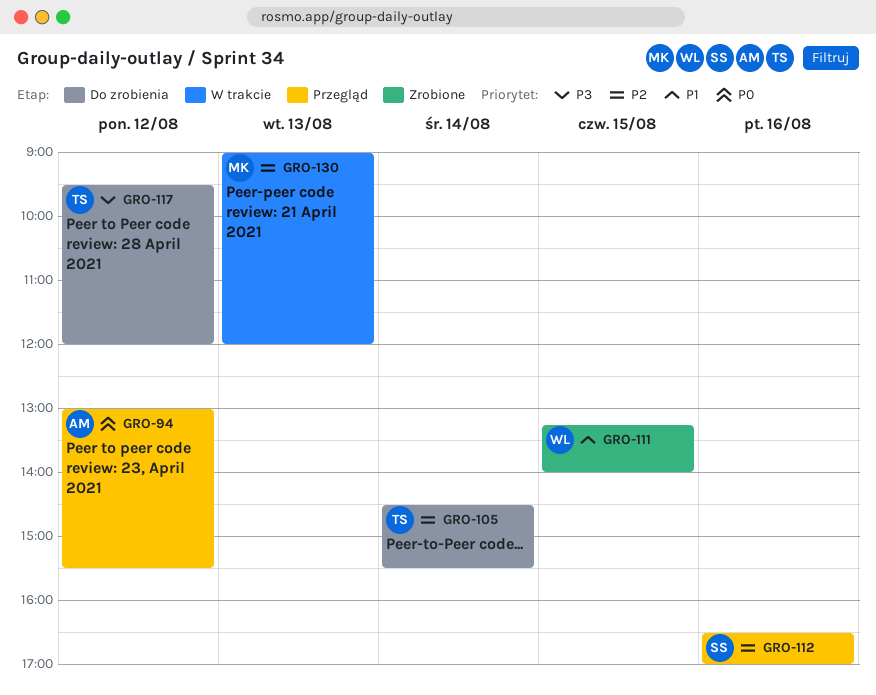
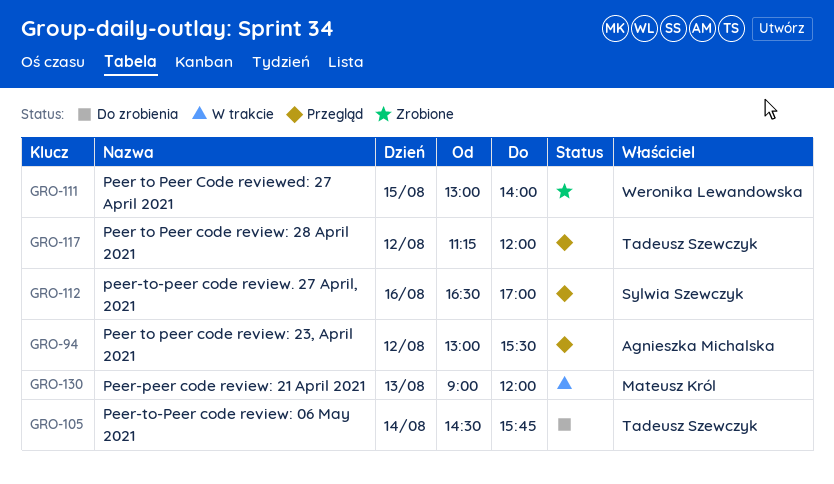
GRO-105, ends: 15:30 -> 15:45
GRO-111, begins: 13:15 -> 13:00
GRO-117, status: Do zrobienia -> Przegląd
GRO-117, begins: 09:30 -> 11:15

